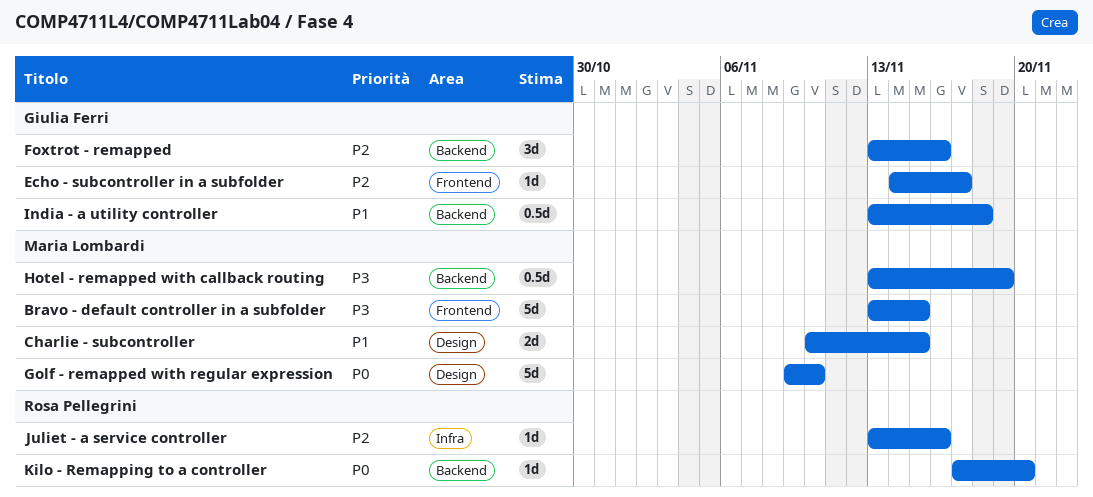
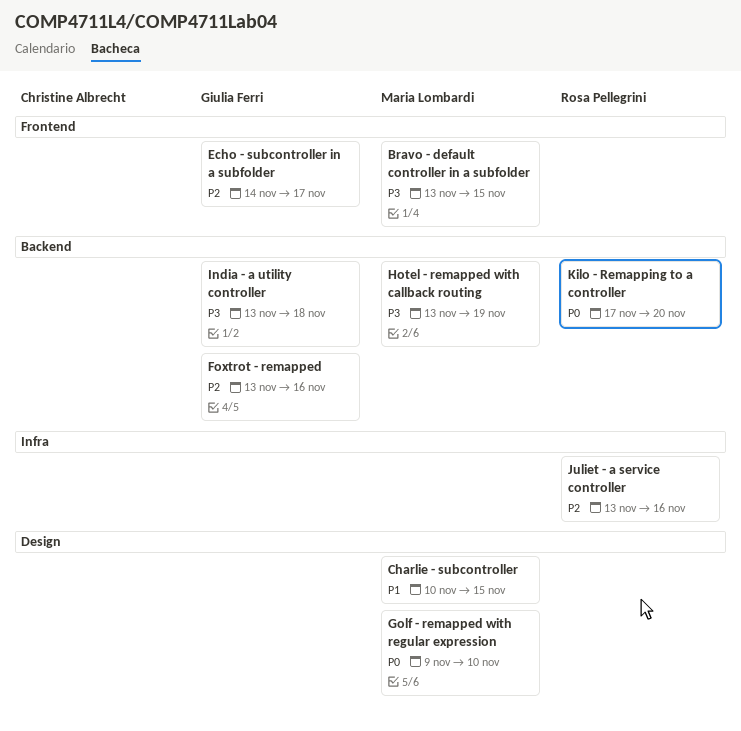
India - a utility controller, priority: P1 -> P3

